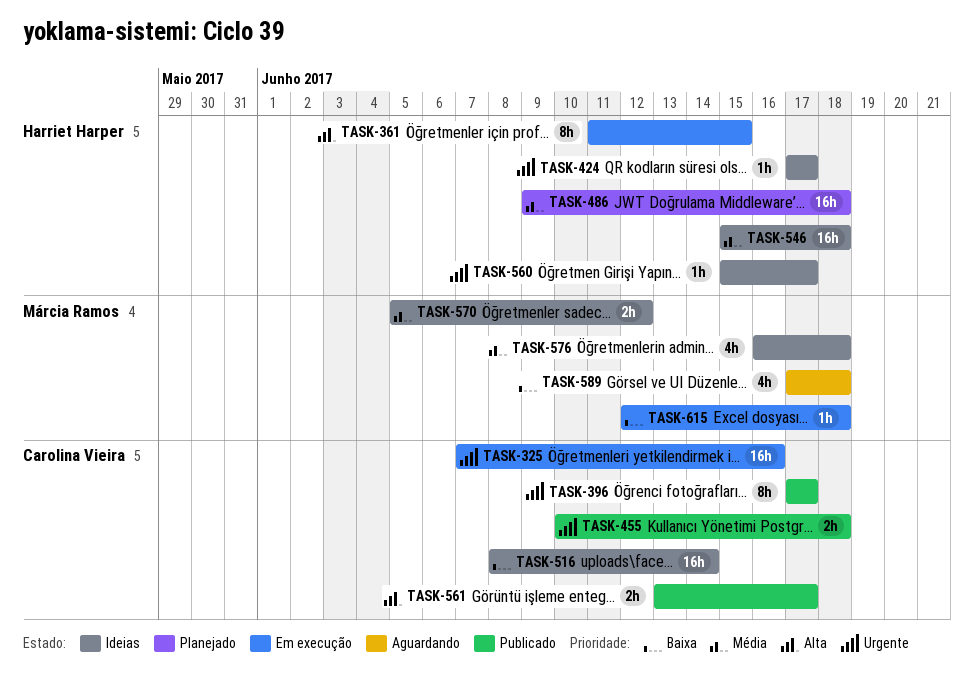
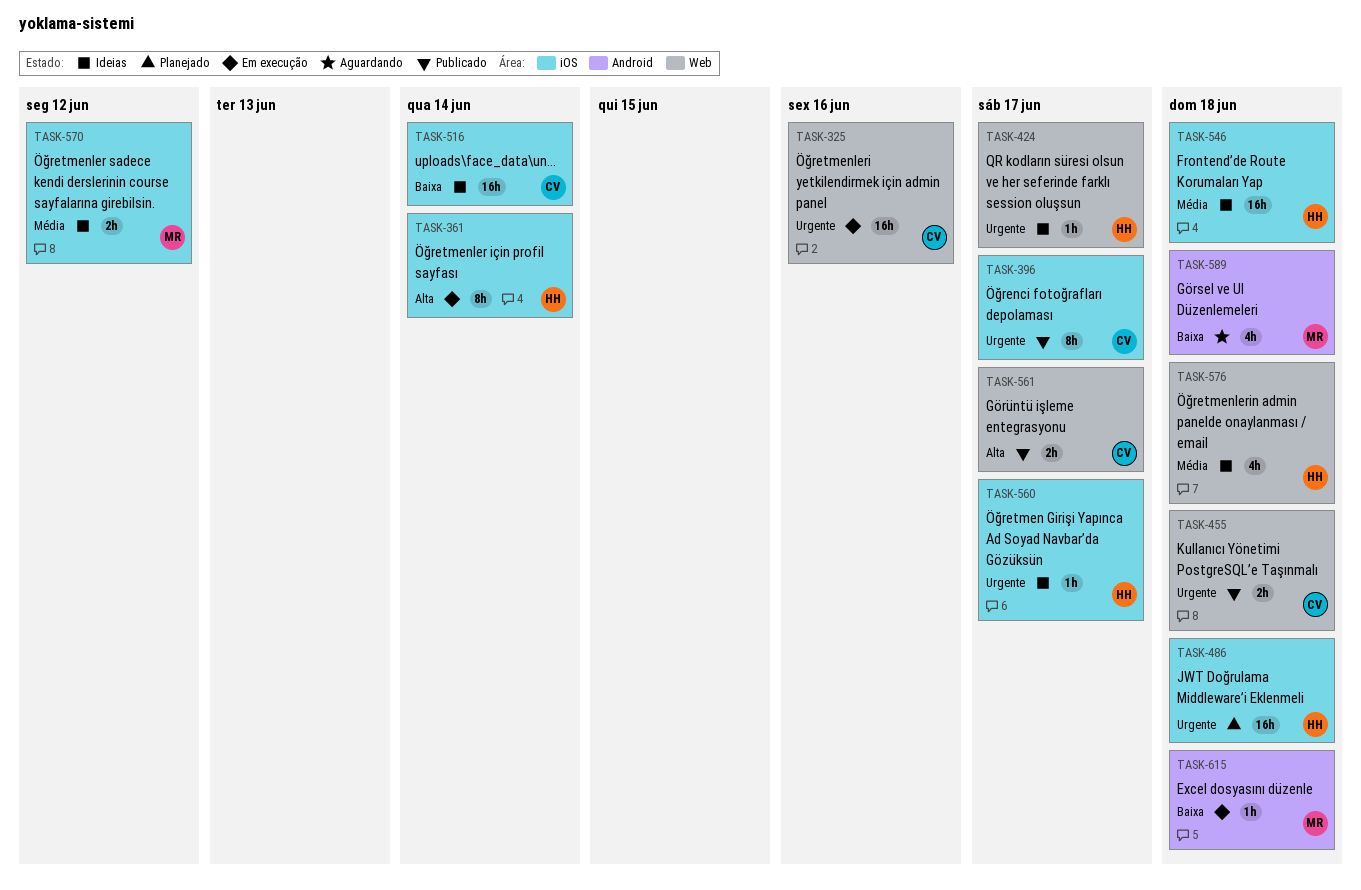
TASK-361, due: Jun 15 -> Jun 14
TASK-486, priority: Média -> Urgente
TASK-576, owner: Márcia Ramos -> Harriet Harper

